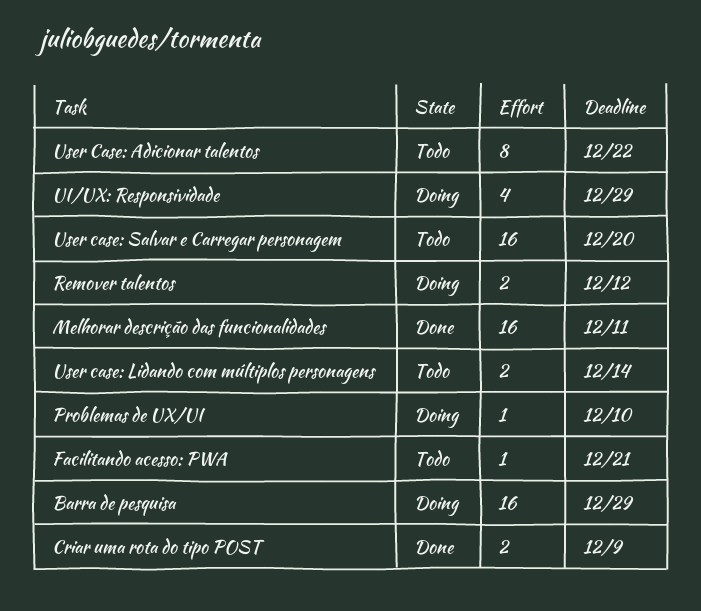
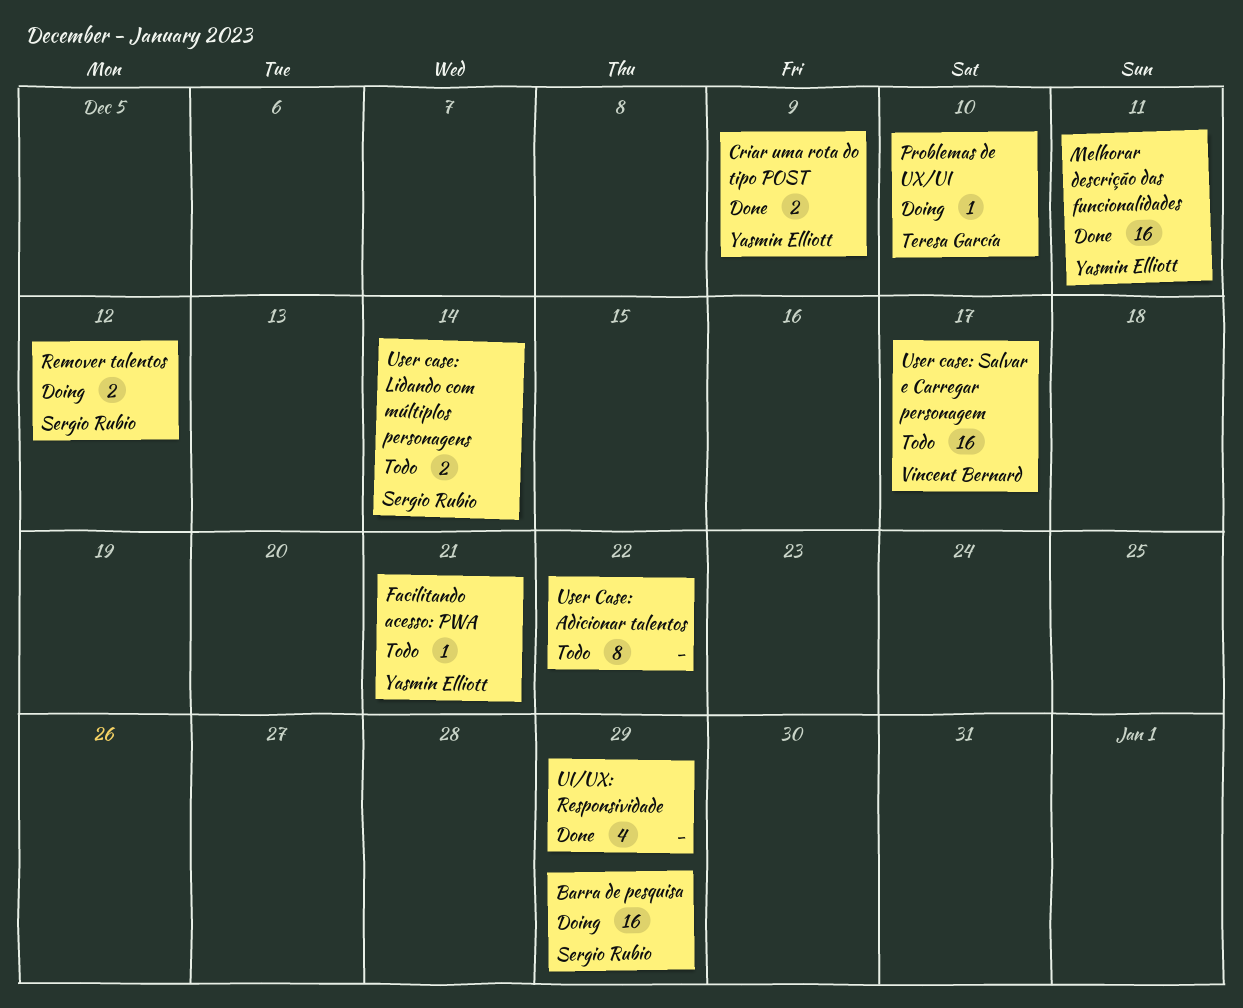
UI/UX: Responsividade, status: Doing -> Done
User case: Salvar e Carregar personagem, due: Dec 20 -> Dec 17

